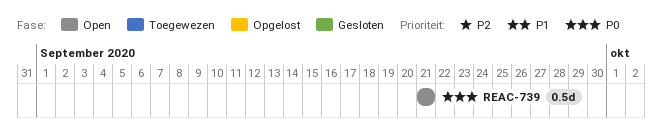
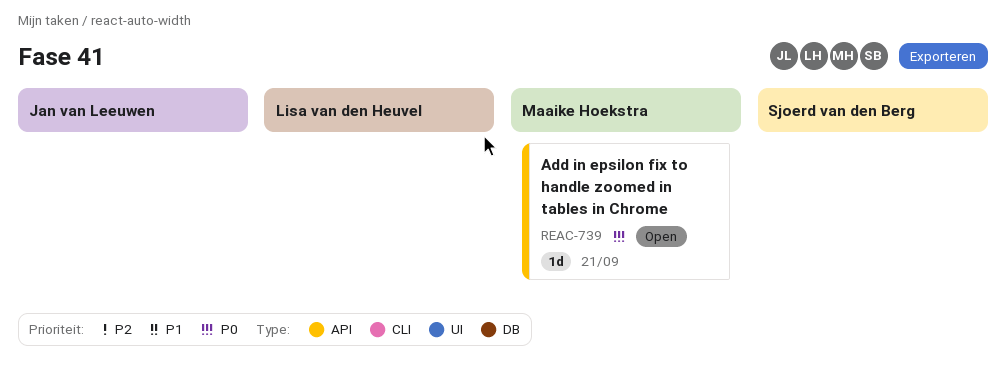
REAC-739, estimate: 0.5d -> 1d

